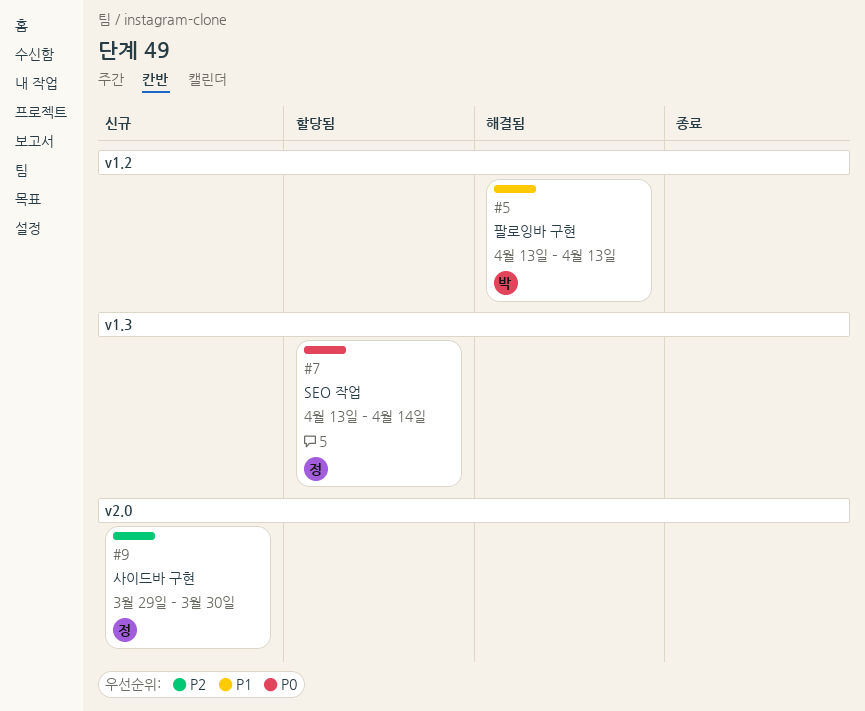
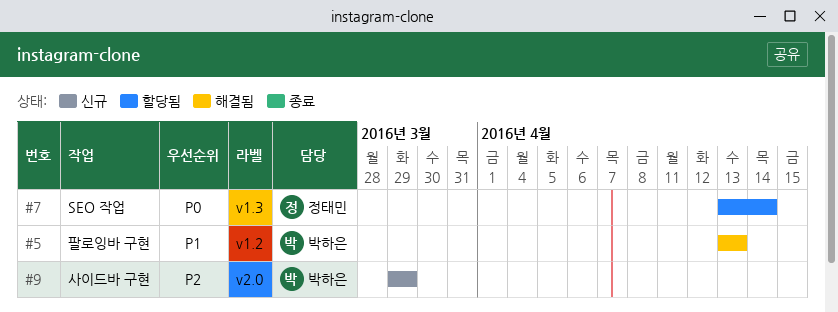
#9, owner: 정태민 -> 박하은
#9, due: Mar 30 -> Mar 29

